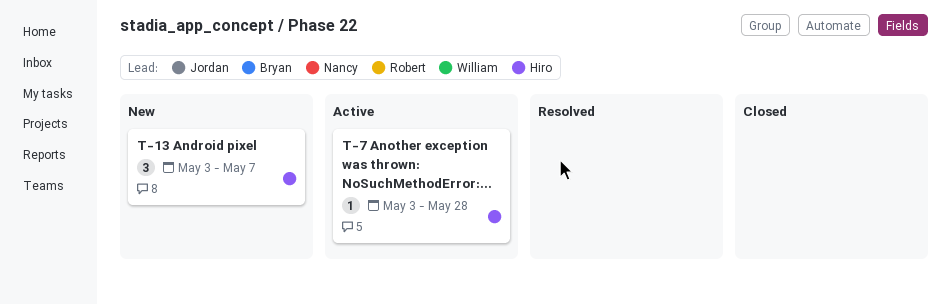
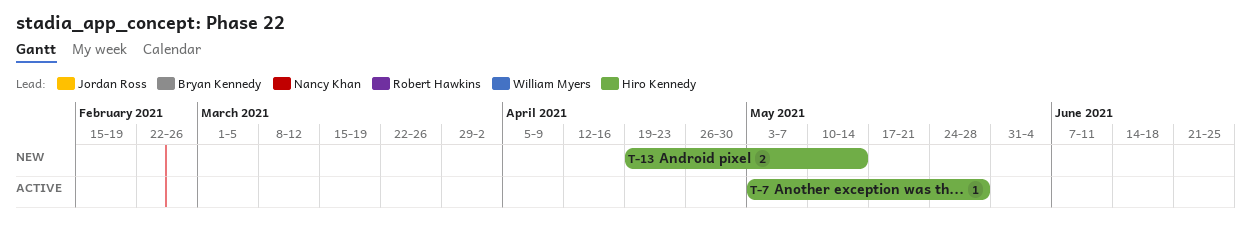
T-13, estimate: 3 -> 2
T-13, start: May 3 -> Apr 19
T-13, due: May 7 -> May 14

